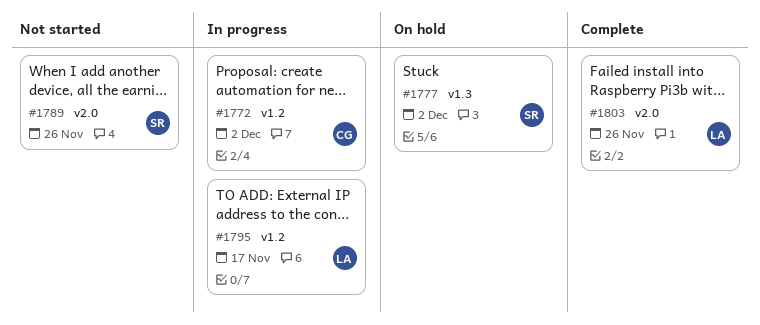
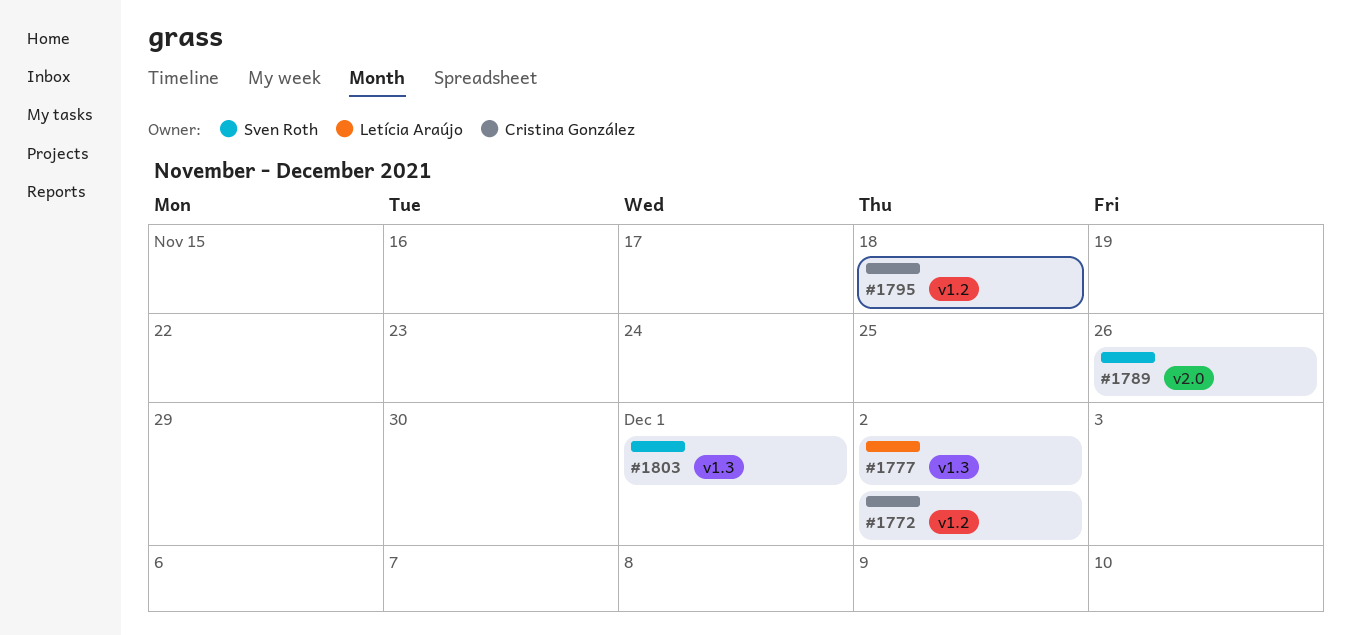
#1777, owner: Sven Roth -> Letícia Araújo
#1795, owner: Letícia Araújo -> Cristina González
#1795, due: Nov 17 -> Nov 18
#1803, owner: Letícia Araújo -> Sven Roth
#1803, label: v2.0 -> v1.3
#1803, due: Nov 26 -> Dec 1

